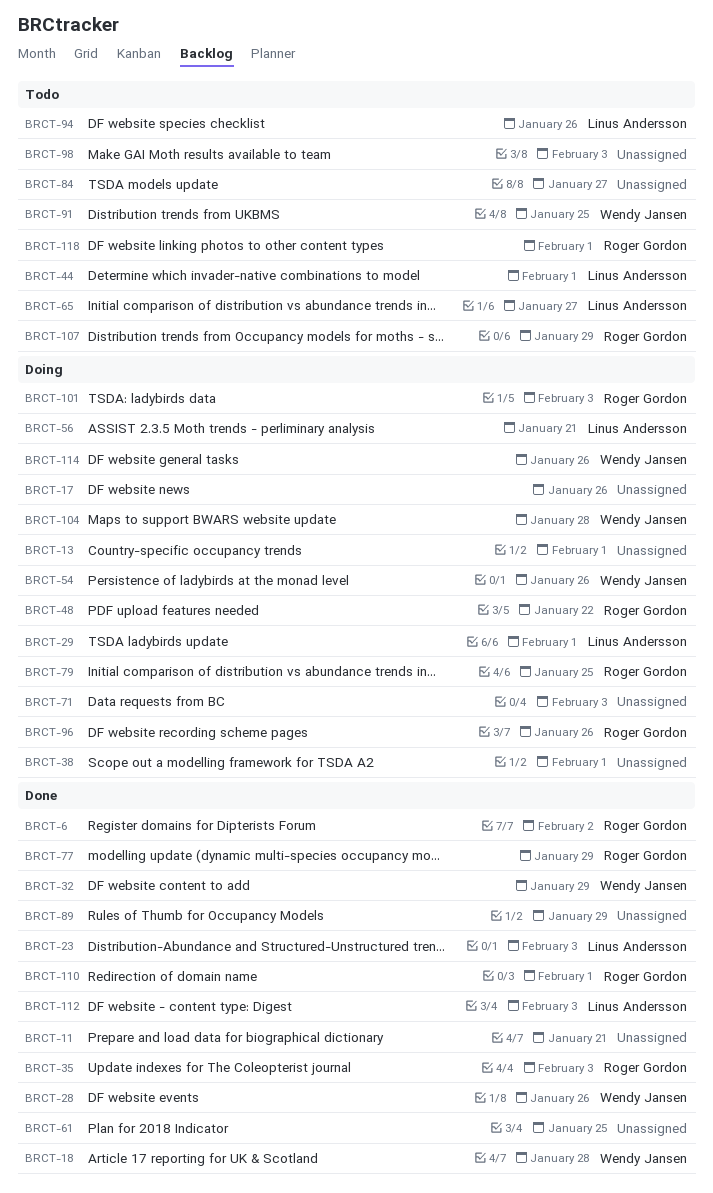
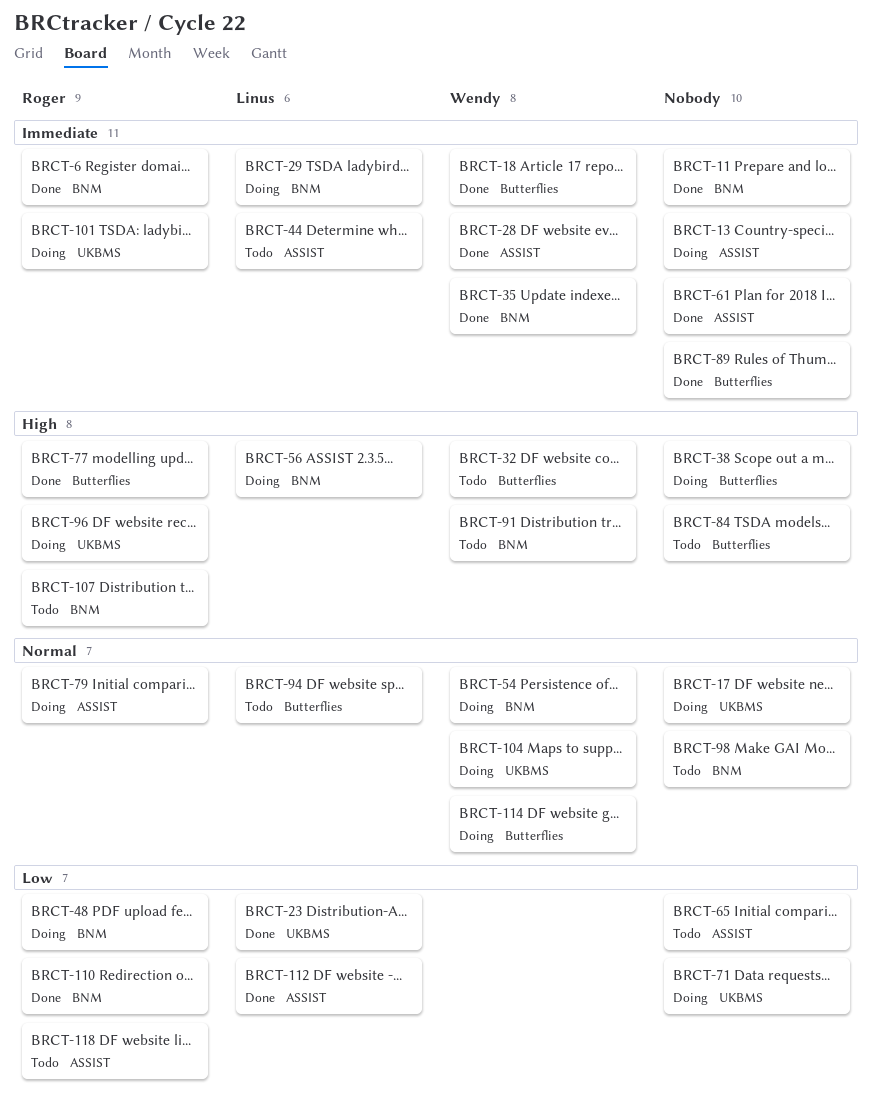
BRCT-32, status: Done -> Todo
BRCT-35, owner: Roger Gordon -> Wendy Jansen
BRCT-65, owner: Linus Andersson -> none

